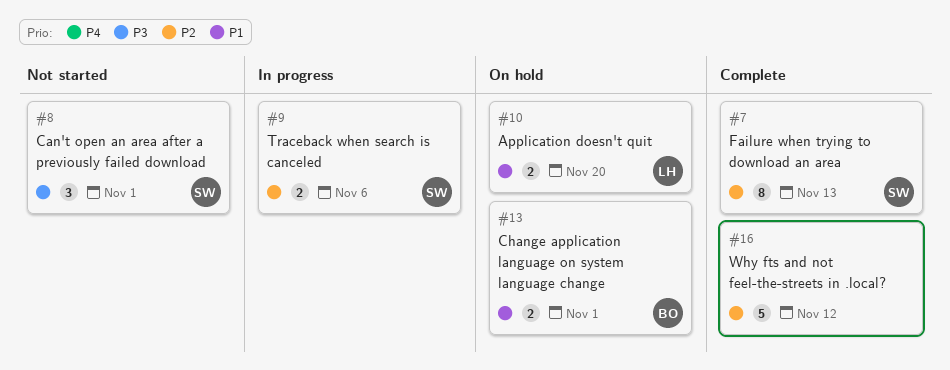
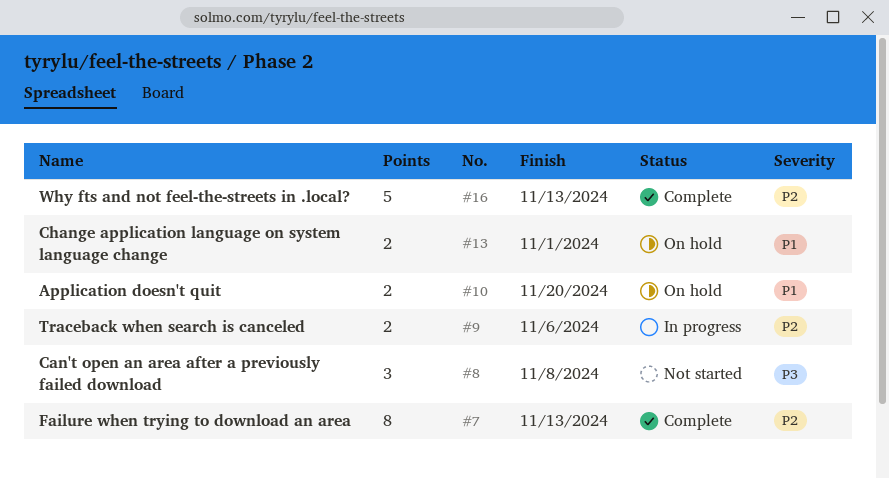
#8, due: Nov 1 -> Nov 8
#16, due: Nov 12 -> Nov 13

